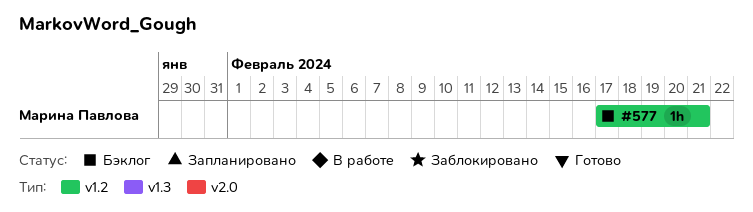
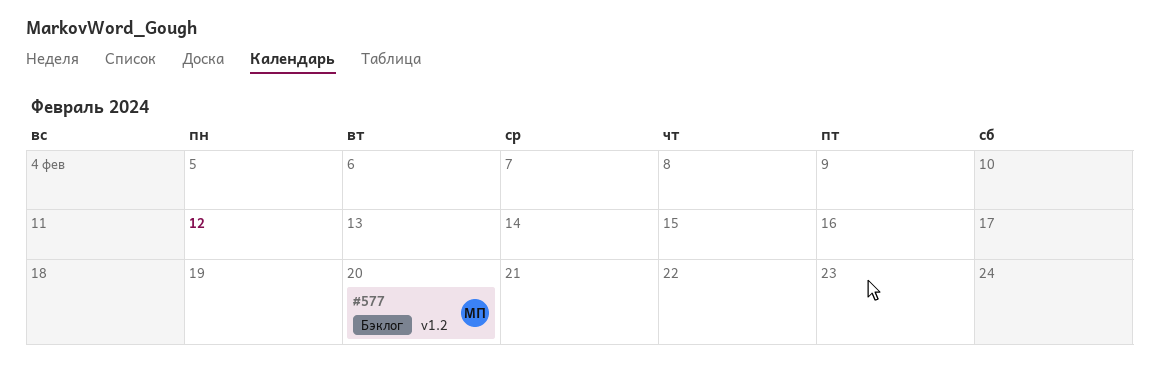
#577, due: Feb 21 -> Feb 20

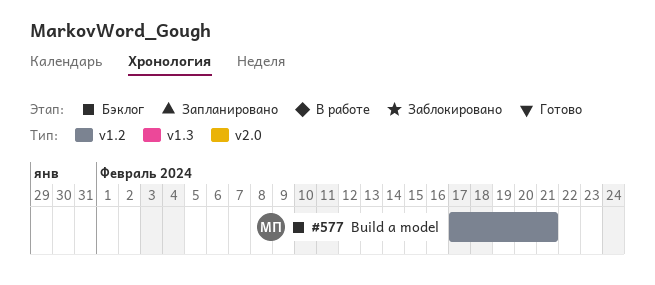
#577, due: Feb 20 -> Feb 21

